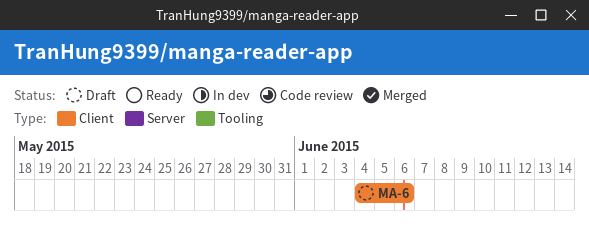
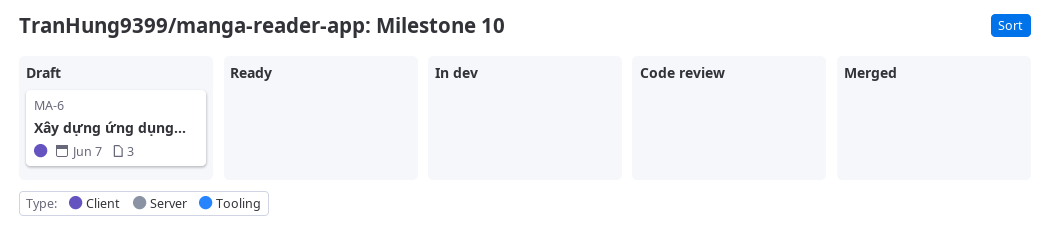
MA-6, due: Jun 6 -> Jun 7

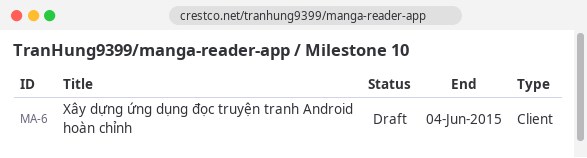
MA-6, due: Jun 7 -> Jun 4

